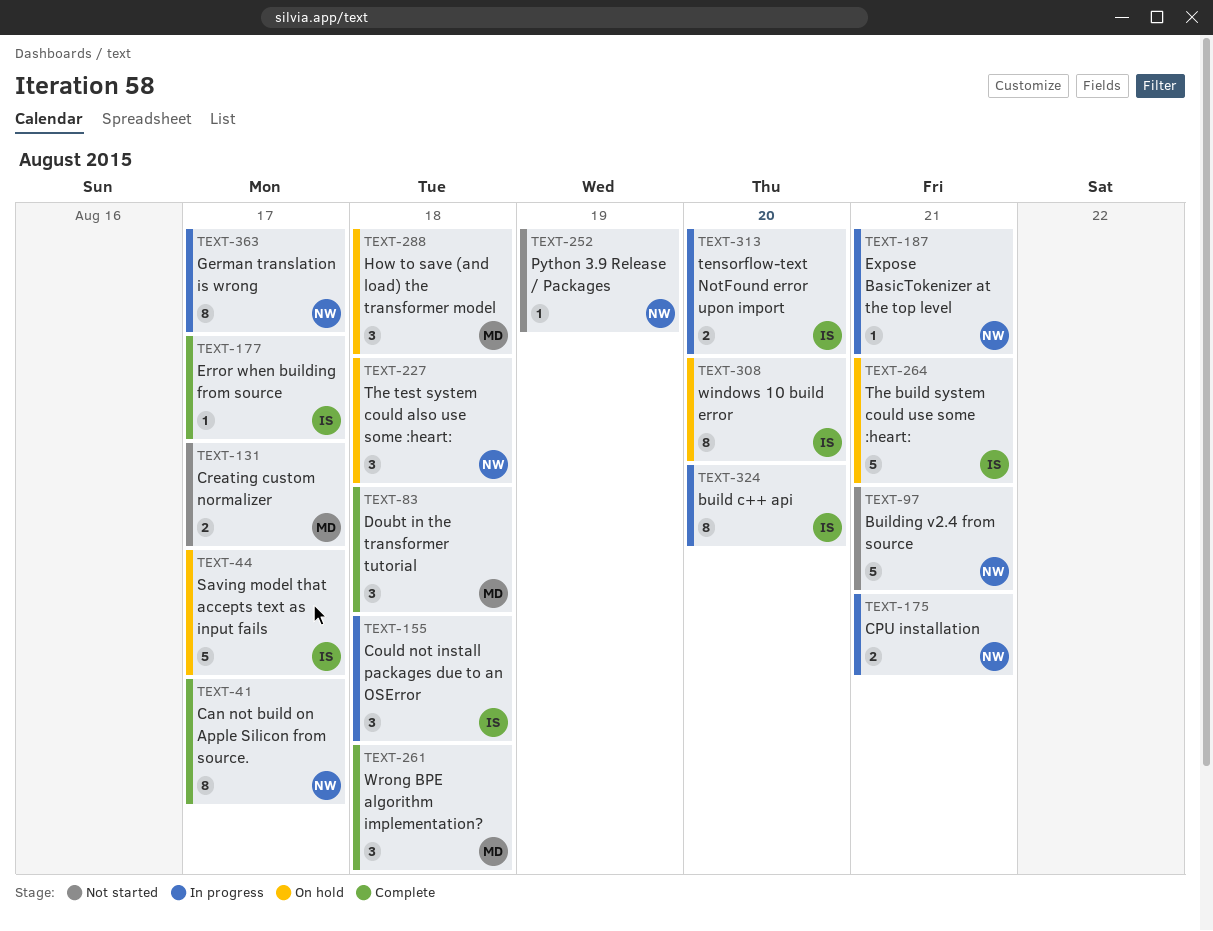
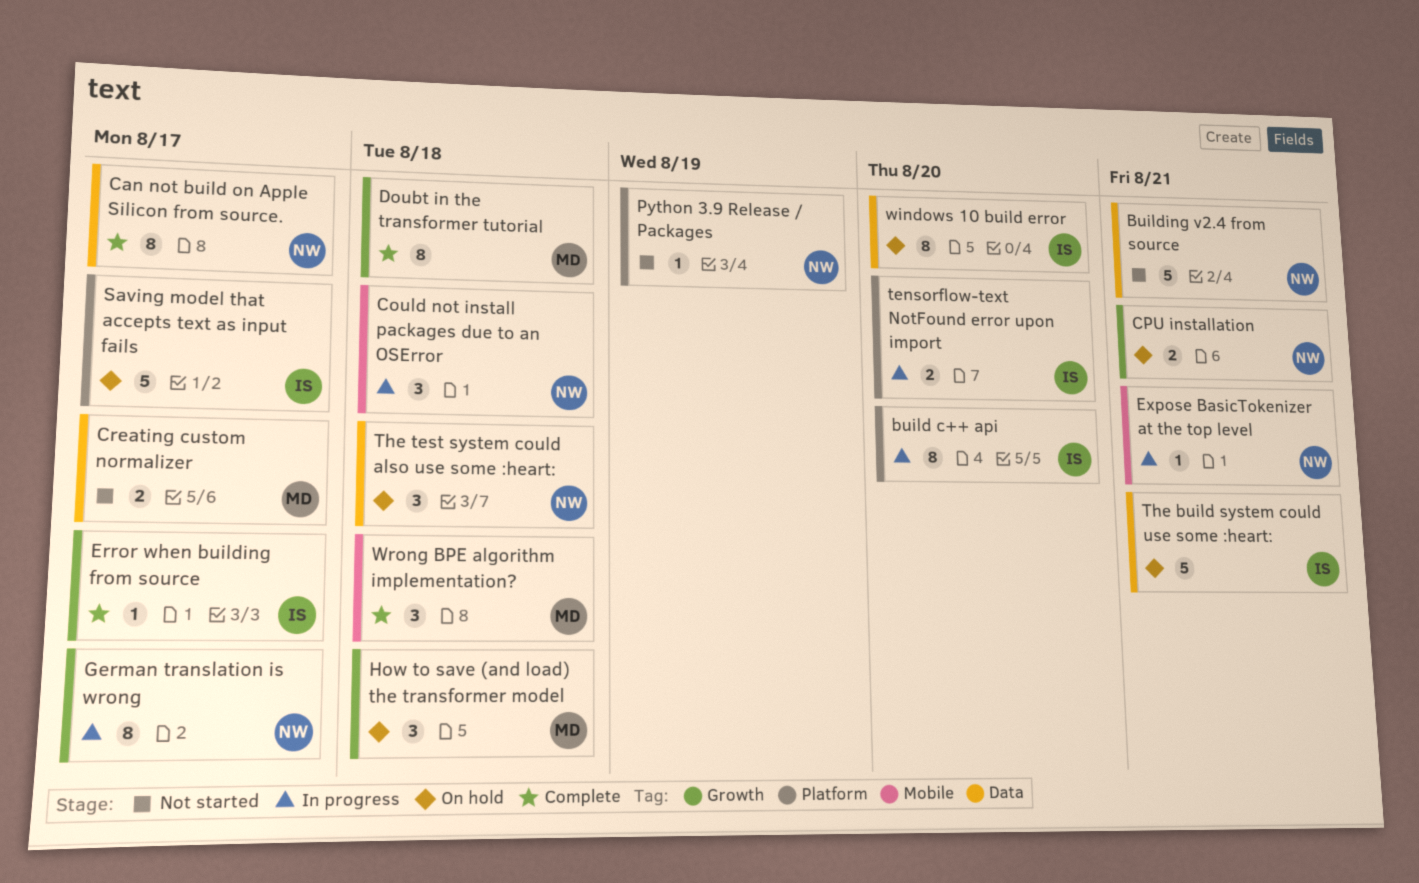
Could not install packages due to an OSError, owner: IS -> NW
CPU installation, status: In progress -> On hold
Doubt in the transformer tutorial, estimate: 3 -> 8

